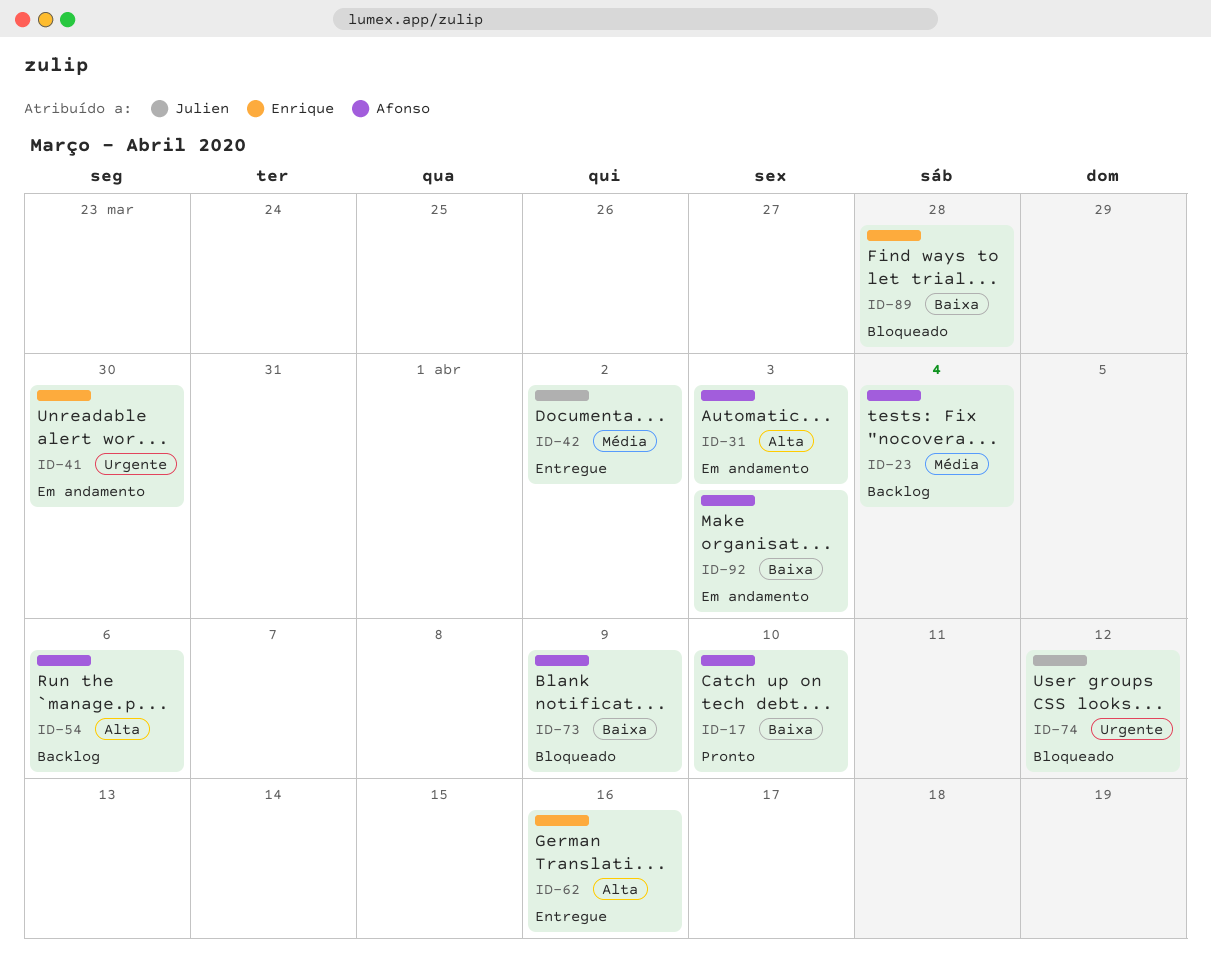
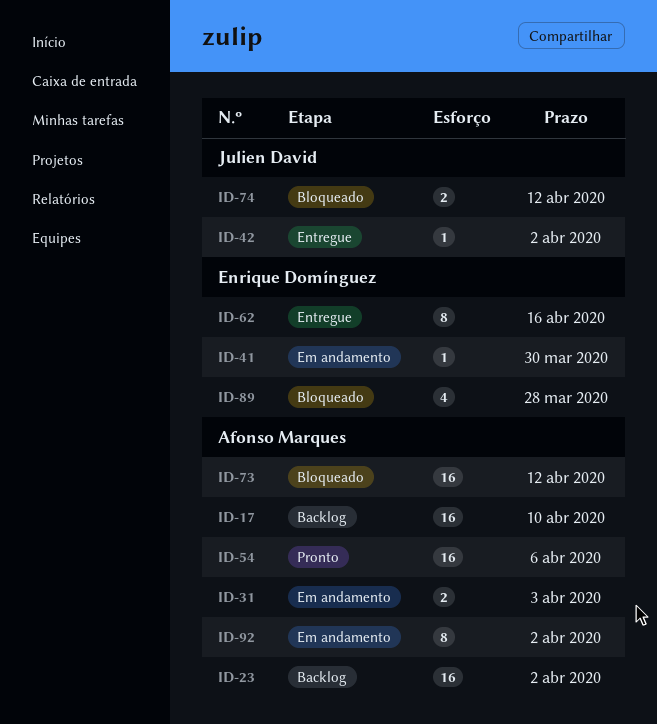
ID-17, status: Pronto -> Backlog
ID-23, due: Apr 4 -> Apr 2
ID-54, status: Backlog -> Pronto
ID-73, due: Apr 9 -> Apr 12
ID-92, due: Apr 3 -> Apr 2

